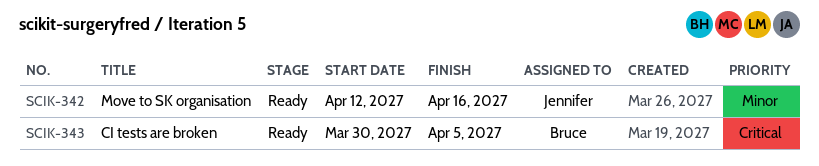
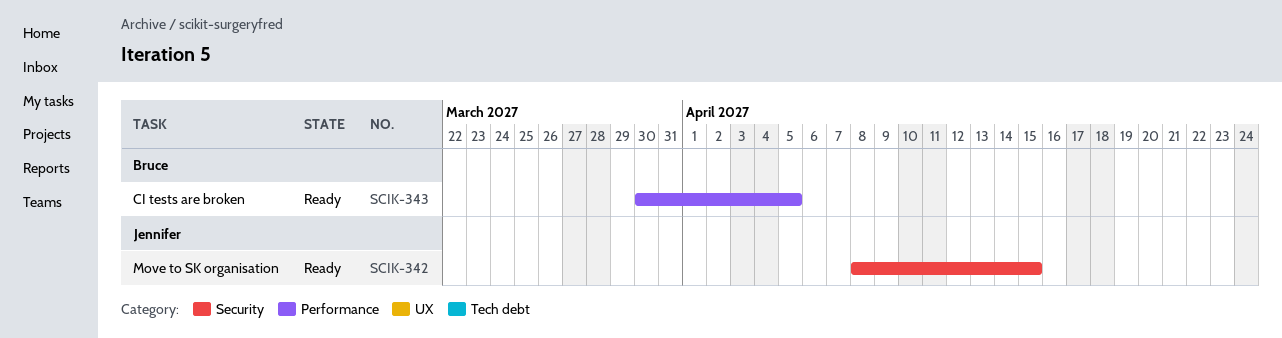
SCIK-342, start: Apr 12 -> Apr 8
SCIK-342, due: Apr 16 -> Apr 15

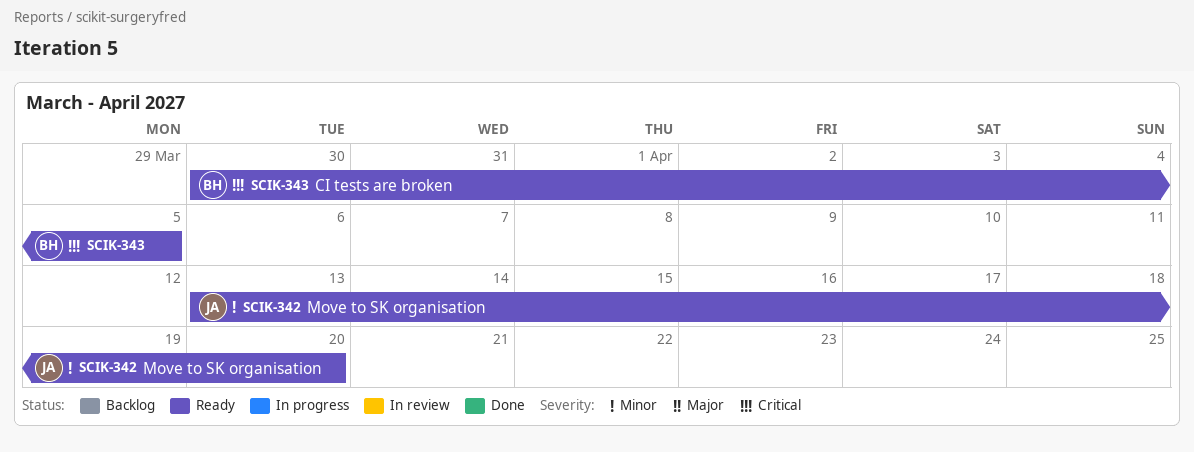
SCIK-342, start: Apr 8 -> Apr 13
SCIK-342, due: Apr 15 -> Apr 20

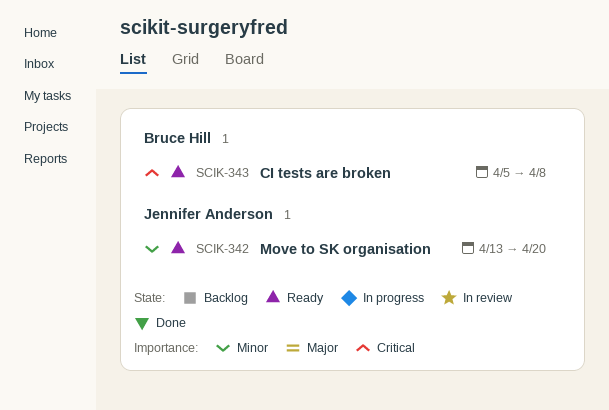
SCIK-343, start: Mar 30 -> Apr 5
SCIK-343, due: Apr 5 -> Apr 8

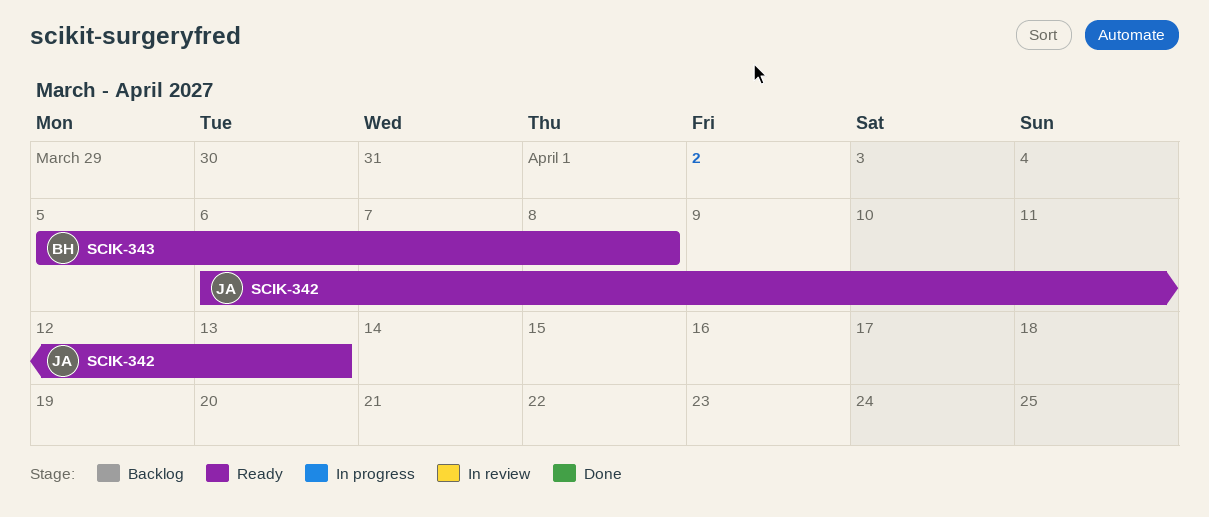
SCIK-342, start: Apr 13 -> Apr 6
SCIK-342, due: Apr 20 -> Apr 13

